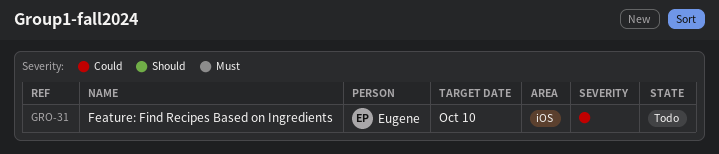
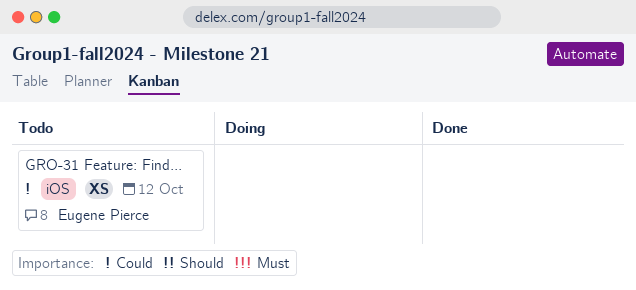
GRO-31, due: Oct 10 -> Oct 12

